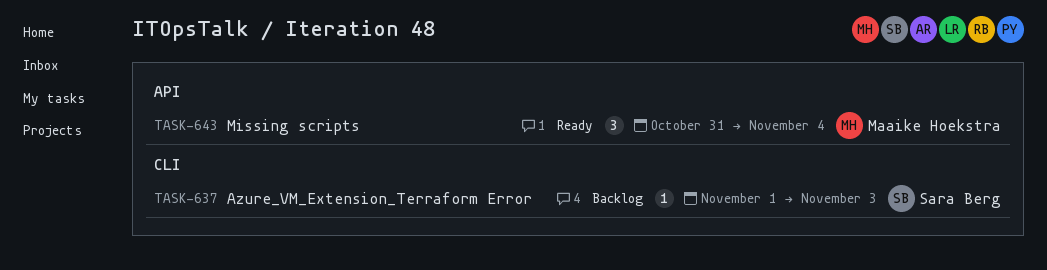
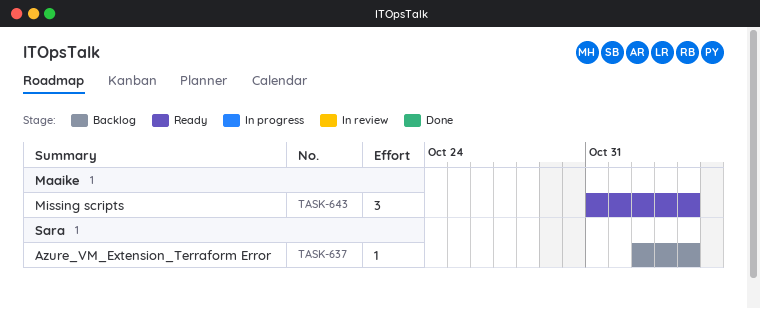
TASK-637, start: Nov 1 -> Nov 2
TASK-637, due: Nov 3 -> Nov 4

